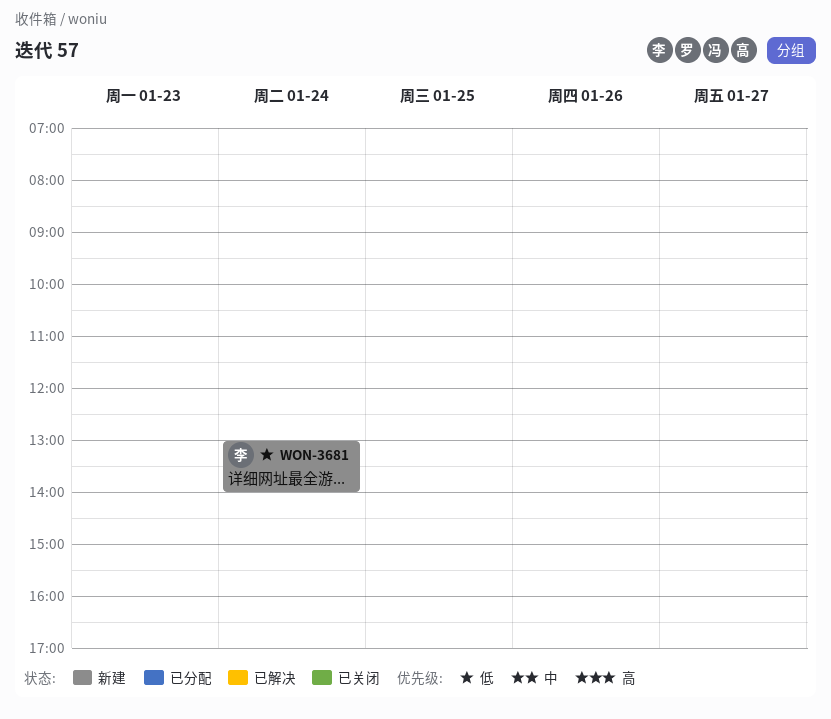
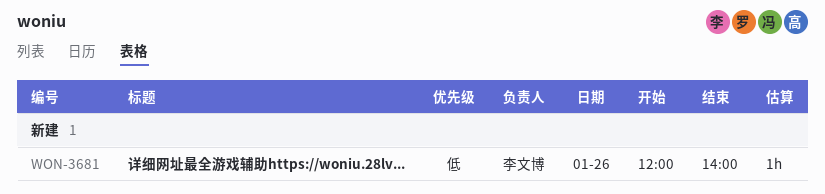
WON-3681, day: Jan 24 -> Jan 26
WON-3681, begins: 13:00 -> 12:00

